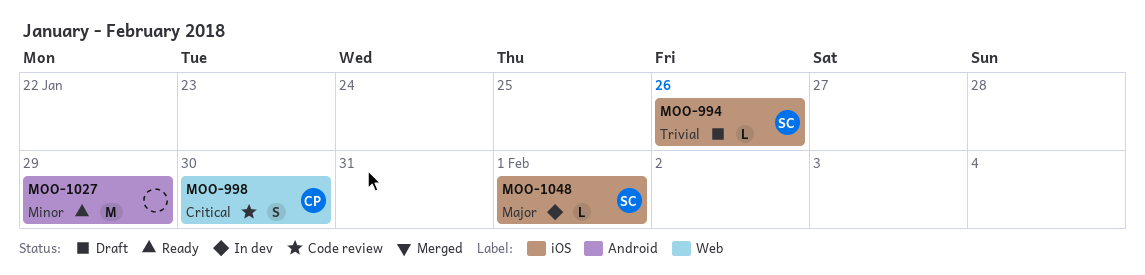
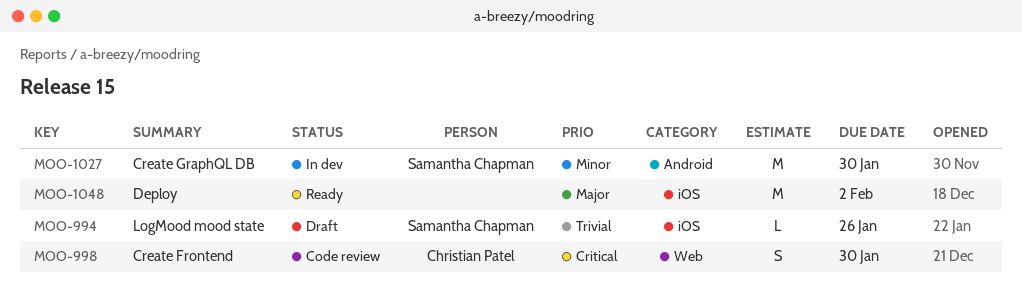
MOO-1027, status: Ready -> In dev
MOO-1027, owner: none -> Samantha Chapman
MOO-1027, due: Jan 29 -> Jan 30
MOO-1048, status: In dev -> Ready
MOO-1048, owner: Samantha Chapman -> none
MOO-1048, estimate: L -> M
MOO-1048, due: Feb 1 -> Feb 2

